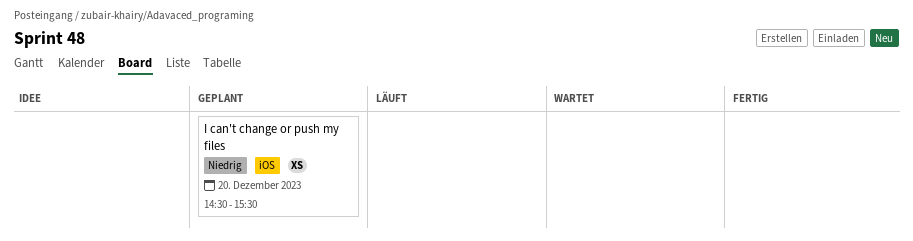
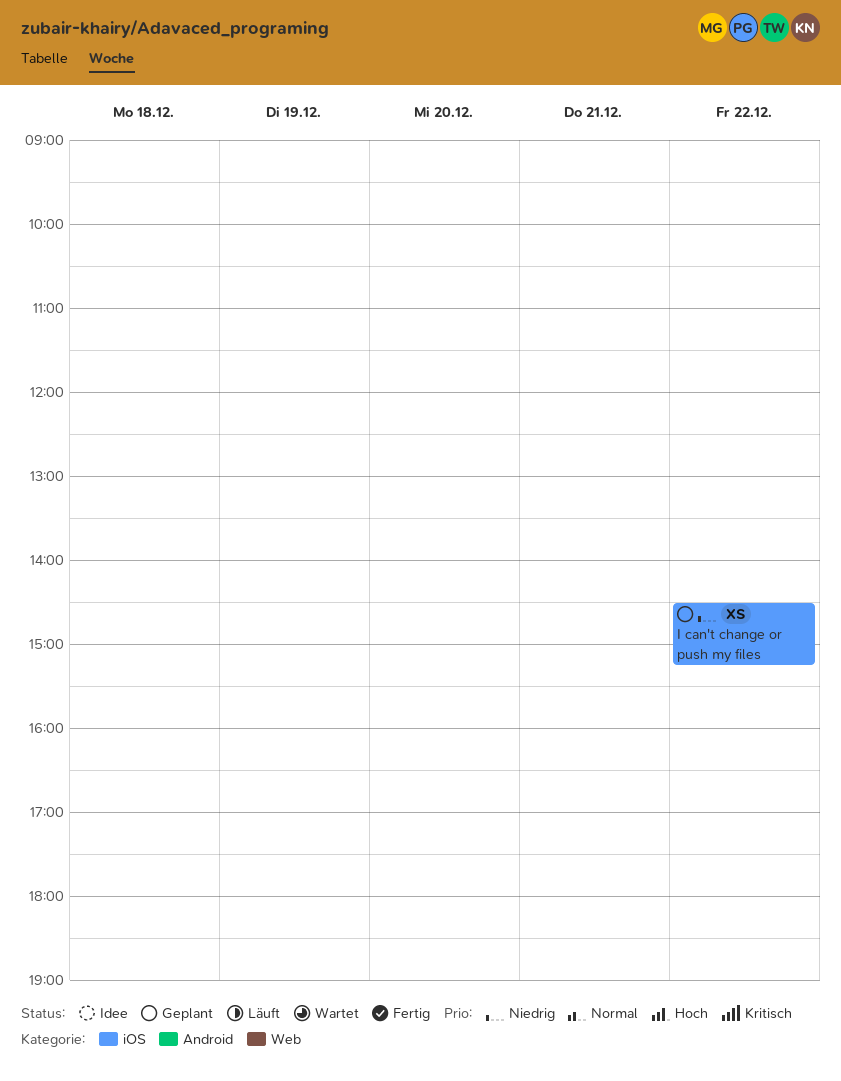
I can't change or push my files, day: Dec 20 -> Dec 22
I can't change or push my files, ends: 15:30 -> 15:15

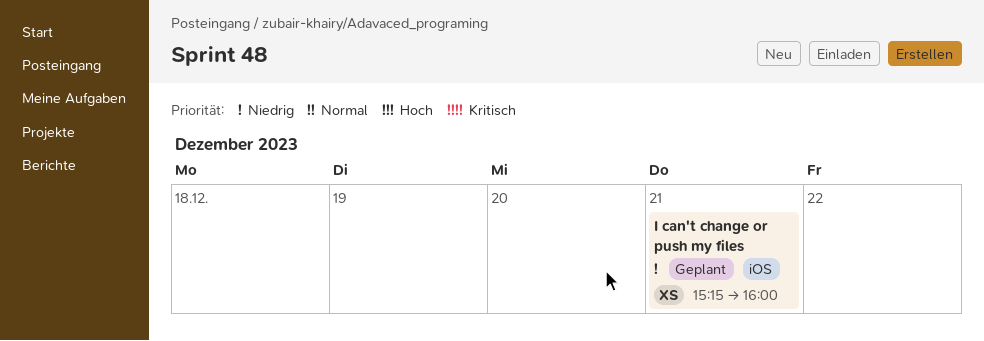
I can't change or push my files, day: Dec 22 -> Dec 21
I can't change or push my files, begins: 14:30 -> 15:15
I can't change or push my files, ends: 15:15 -> 16:00

